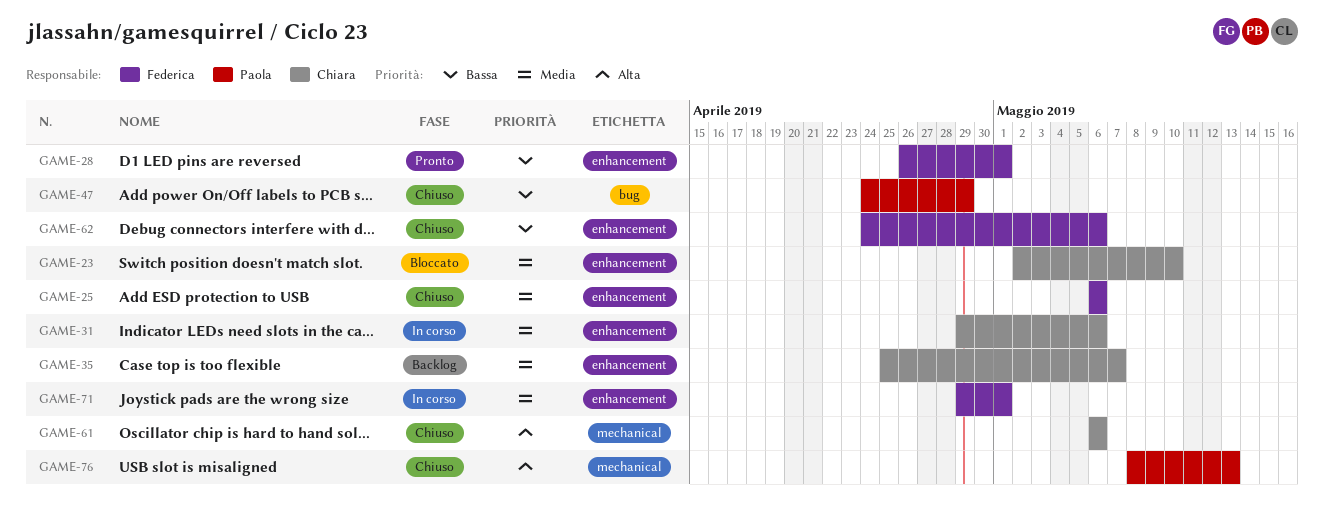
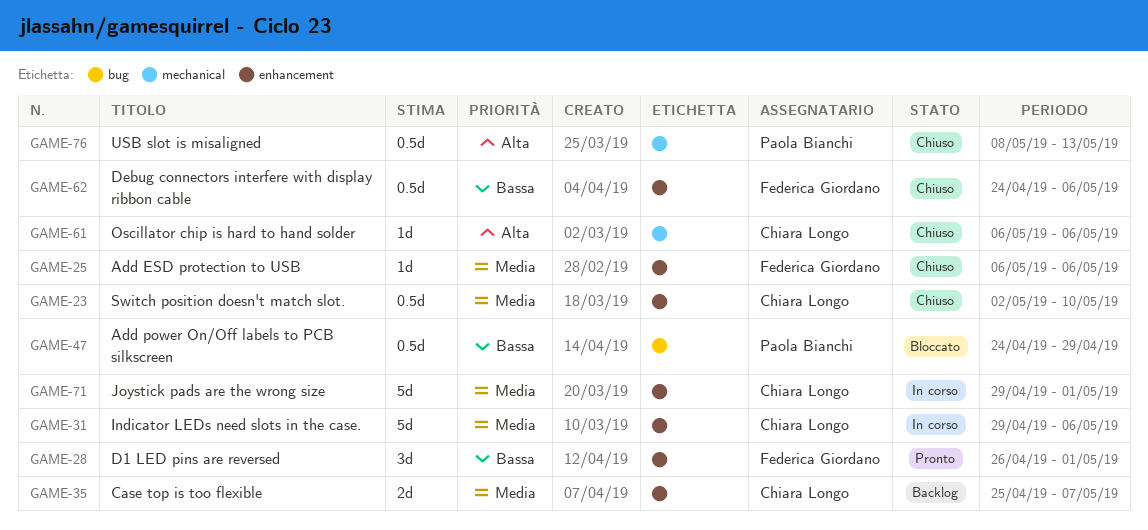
GAME-23, status: Bloccato -> Chiuso
GAME-47, status: Chiuso -> Bloccato
GAME-71, owner: Federica Giordano -> Chiara Longo

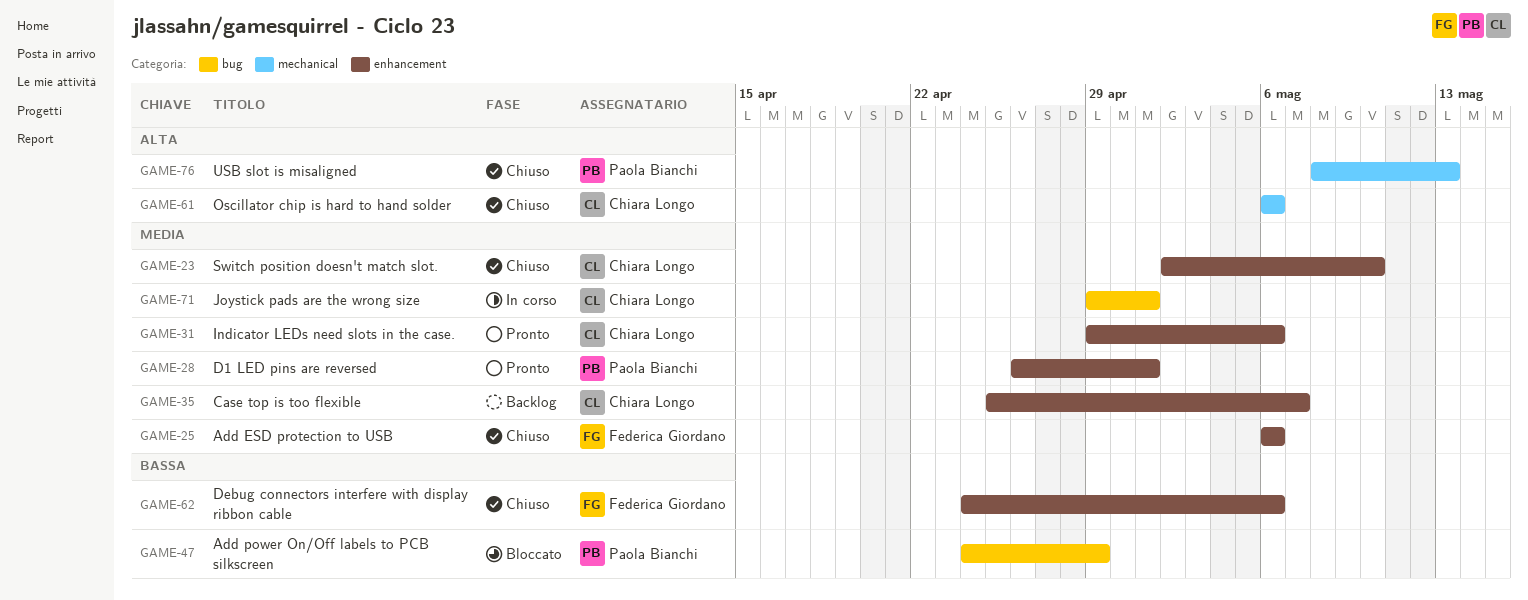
GAME-28, owner: Federica Giordano -> Paola Bianchi
GAME-28, priority: Bassa -> Media
GAME-31, status: In corso -> Pronto
GAME-71, label: enhancement -> bug

